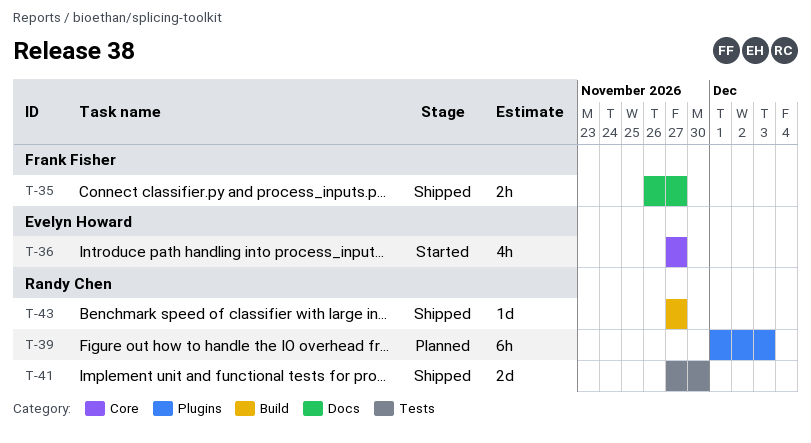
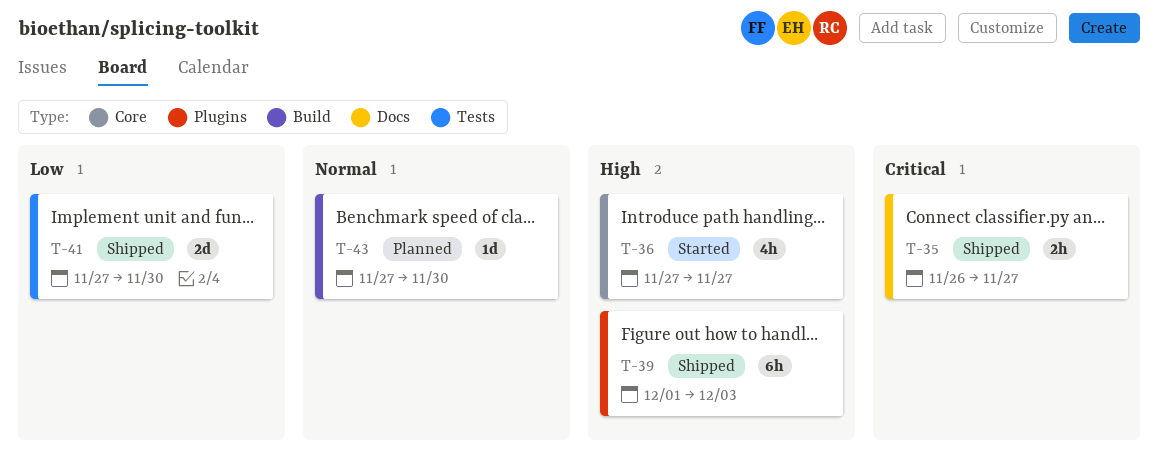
T-39, status: Planned -> Shipped
T-43, status: Shipped -> Planned
T-43, due: Nov 27 -> Nov 30

